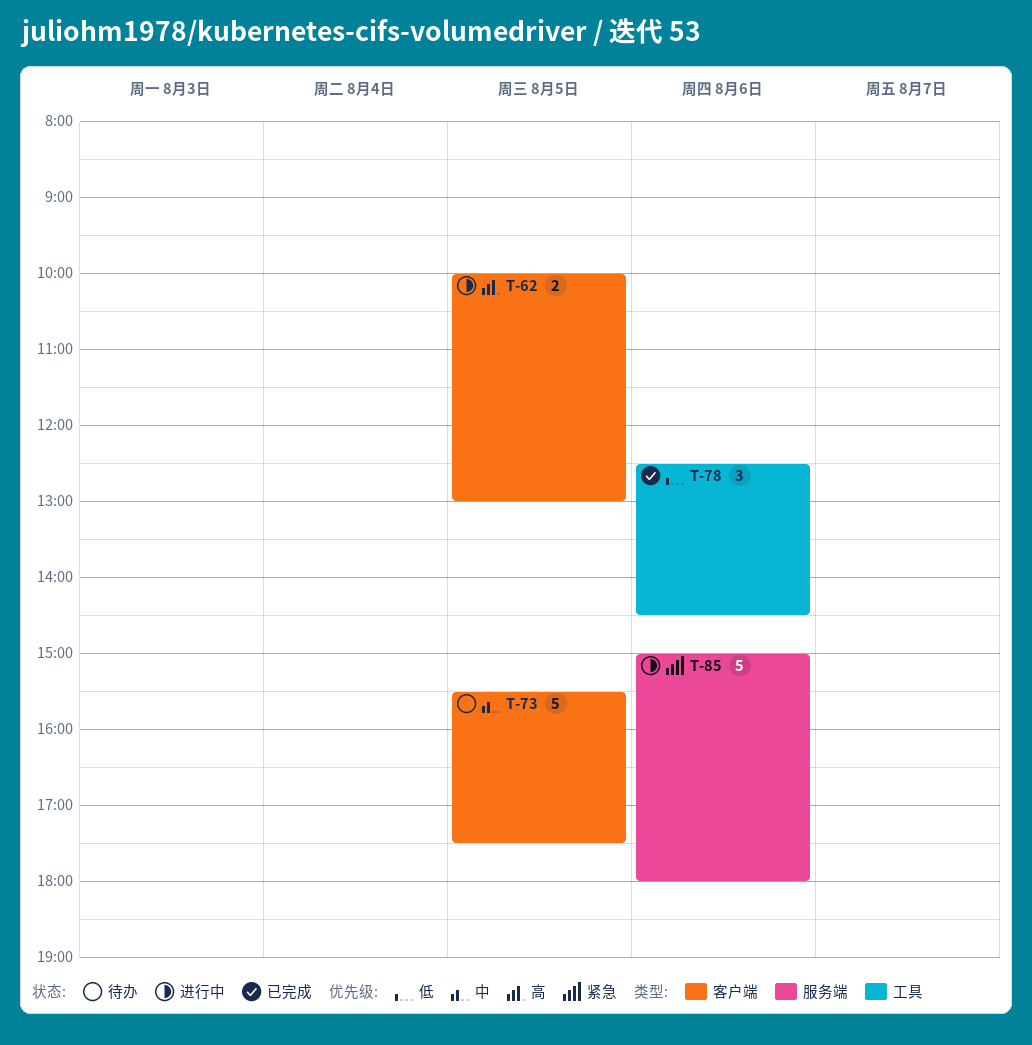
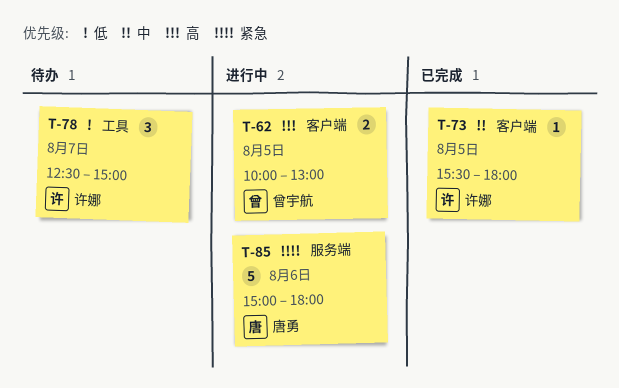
T-73, status: 待办 -> 已完成
T-73, estimate: 5 -> 1
T-73, ends: 17:30 -> 18:00
T-78, status: 已完成 -> 待办
T-78, day: Aug 6 -> Aug 7
T-78, ends: 14:30 -> 15:00

